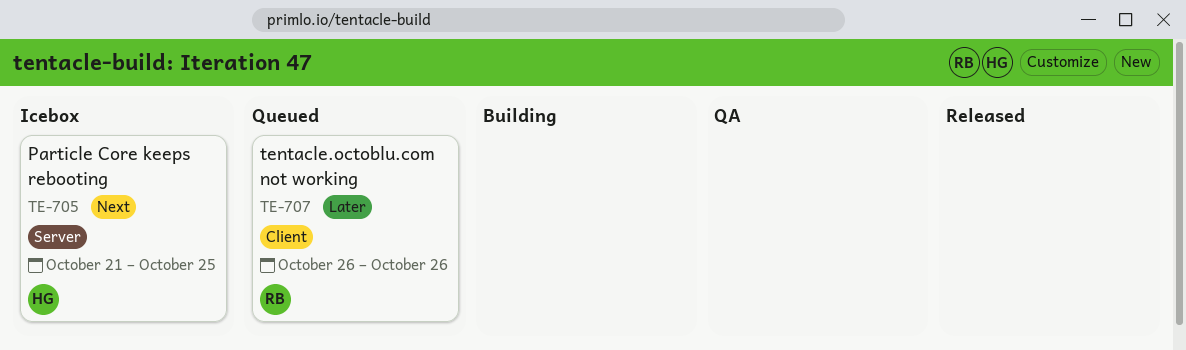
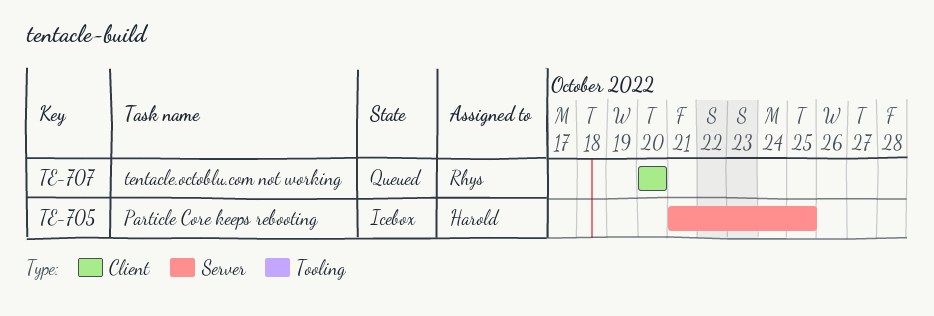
TE-707, start: Oct 26 -> Oct 20
TE-707, due: Oct 26 -> Oct 20

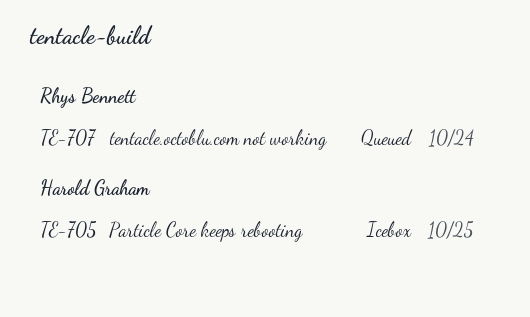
TE-707, due: Oct 20 -> Oct 24

